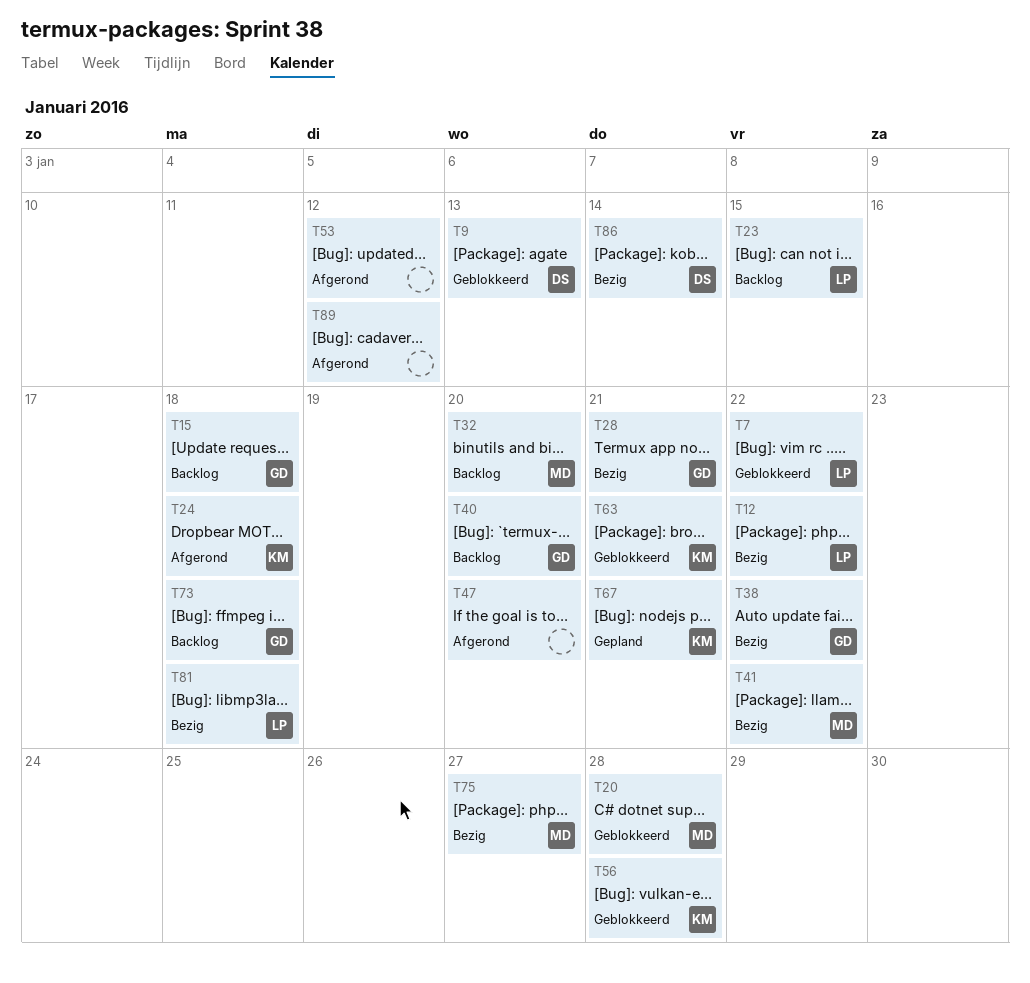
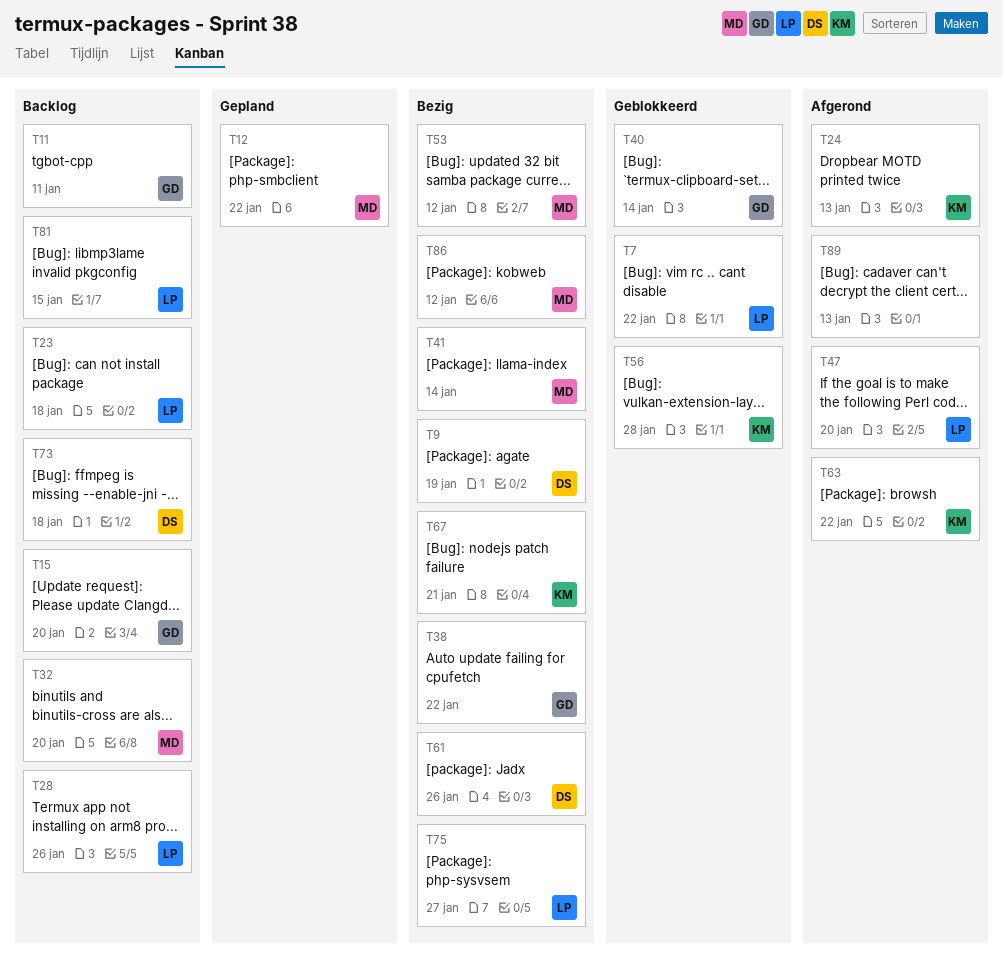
T9, status: Geblokkeerd -> Bezig
T9, due: Jan 13 -> Jan 19
T11: none -> present
T12, status: Bezig -> Gepland
T12, owner: LP -> MD
T15, due: Jan 18 -> Jan 20
T20: present -> none
T23, due: Jan 15 -> Jan 18
T24, due: Jan 18 -> Jan 13
T28, status: Bezig -> Backlog
T28, owner: GD -> LP
T28, due: Jan 21 -> Jan 26
T40, status: Backlog -> Geblokkeerd
T40, due: Jan 20 -> Jan 14
T41, due: Jan 22 -> Jan 14
T47, owner: none -> LP
T53, status: Afgerond -> Bezig
T53, owner: none -> MD
T61: none -> present
T63, status: Geblokkeerd -> Afgerond
T63, due: Jan 21 -> Jan 22
T67, status: Gepland -> Bezig
T73, owner: GD -> DS
T75, owner: MD -> LP
T81, status: Bezig -> Backlog
T81, due: Jan 18 -> Jan 15
T86, owner: DS -> MD
T86, due: Jan 14 -> Jan 12
T89, due: Jan 12 -> Jan 13

